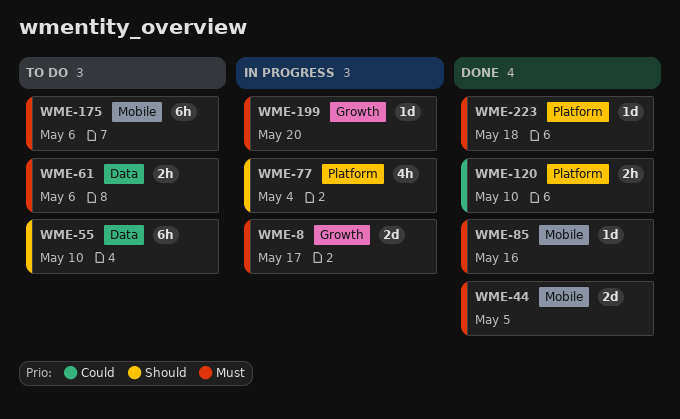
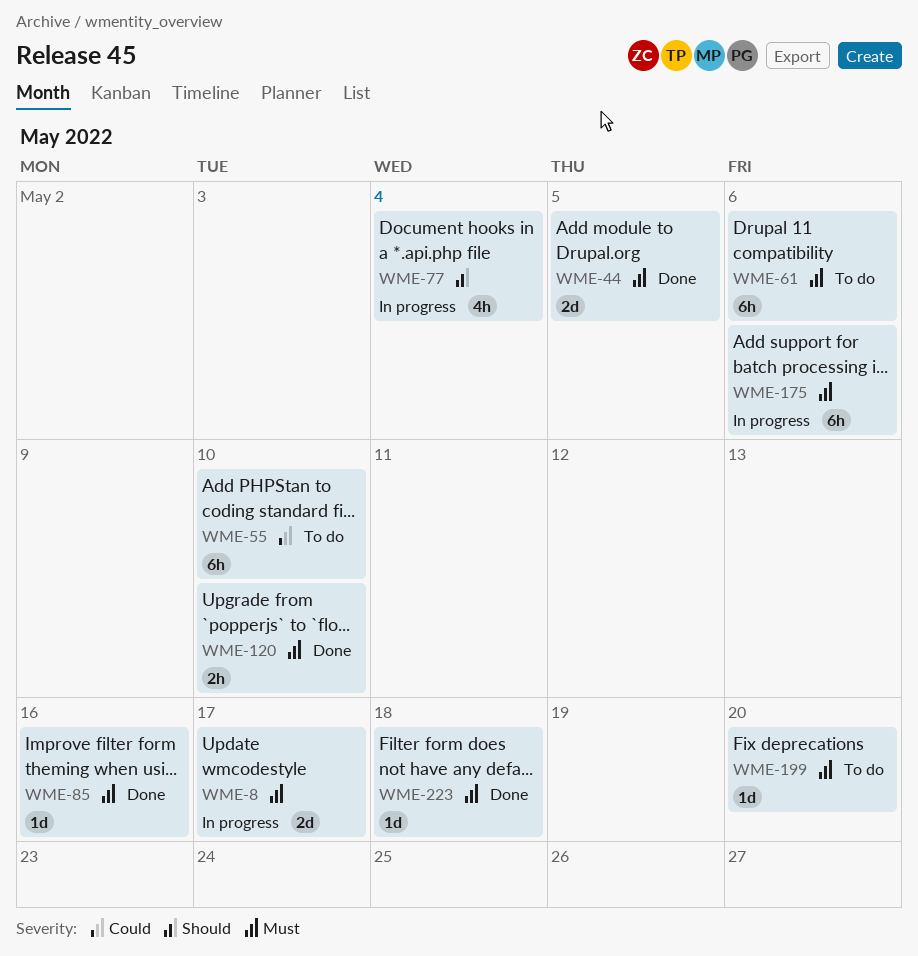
WME-55, priority: Should -> Could
WME-61, estimate: 2h -> 6h
WME-120, priority: Could -> Must
WME-175, status: To do -> In progress
WME-199, status: In progress -> To do

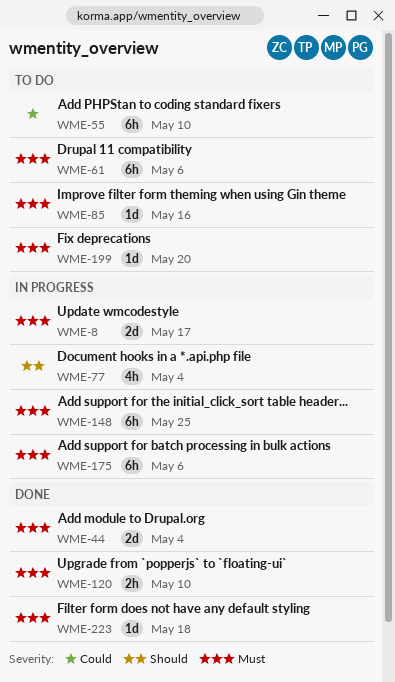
WME-44, due: May 5 -> May 4
WME-85, status: Done -> To do
WME-148: none -> present

